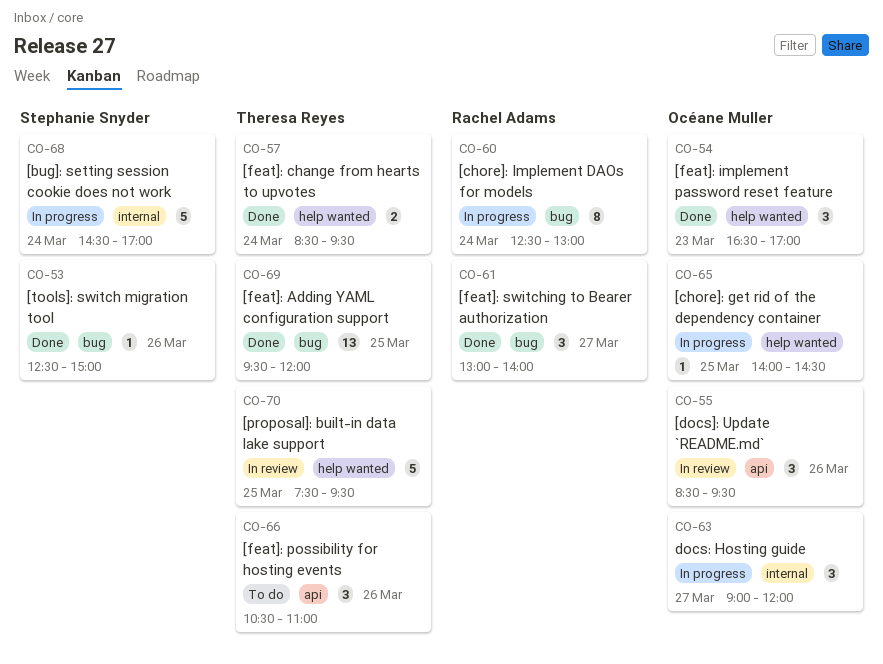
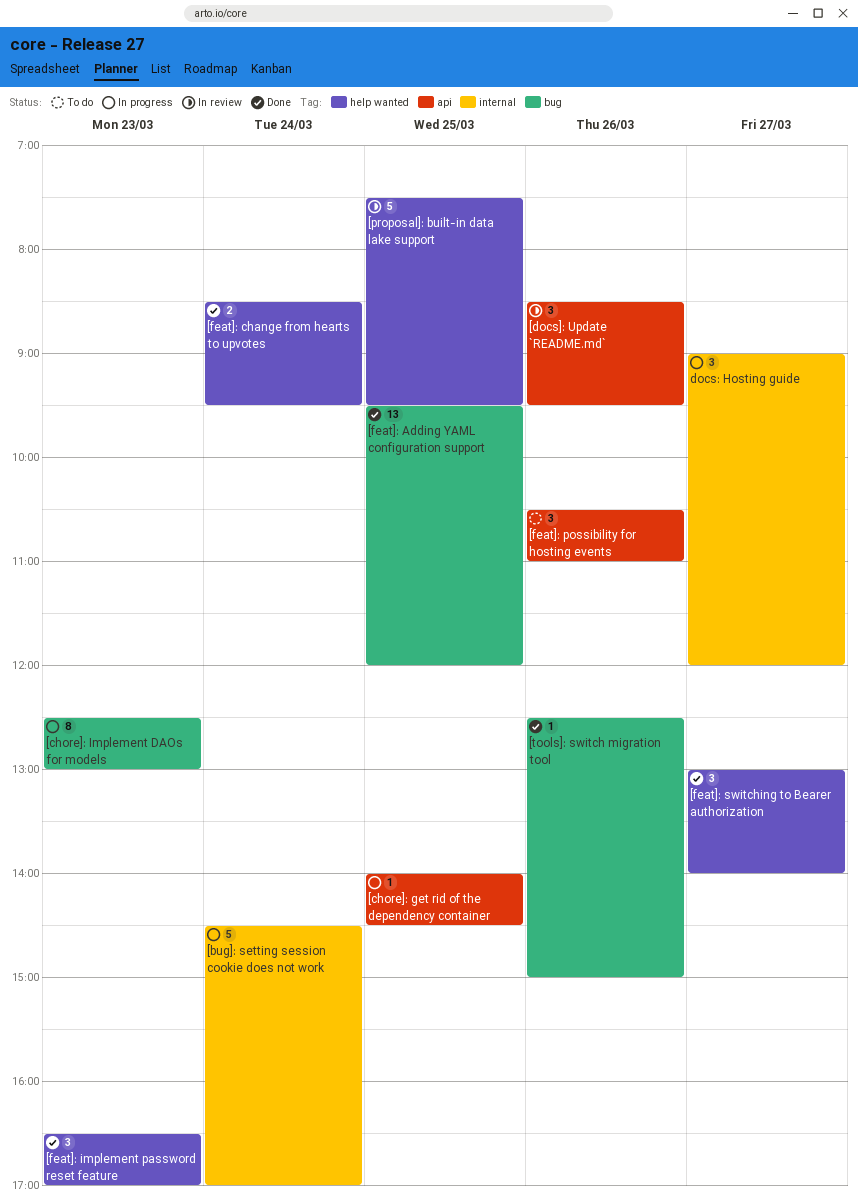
[chore]: get rid of the dependency container, label: help wanted -> api
[chore]: Implement DAOs for models, day: Mar 24 -> Mar 23
[feat]: switching to Bearer authorization, label: bug -> help wanted

